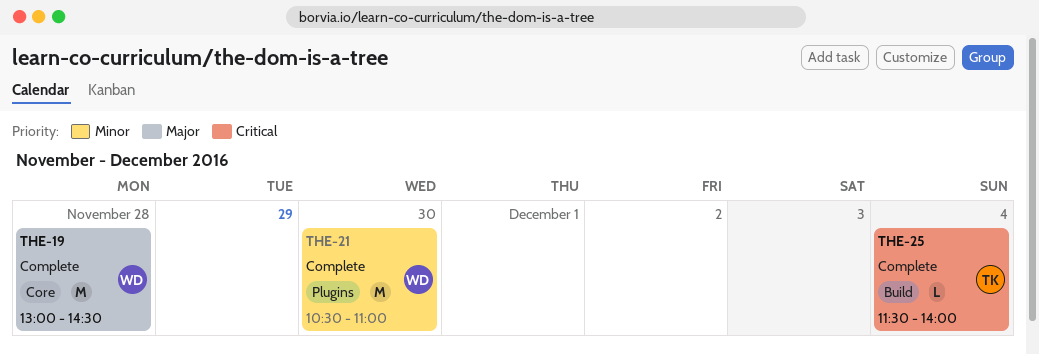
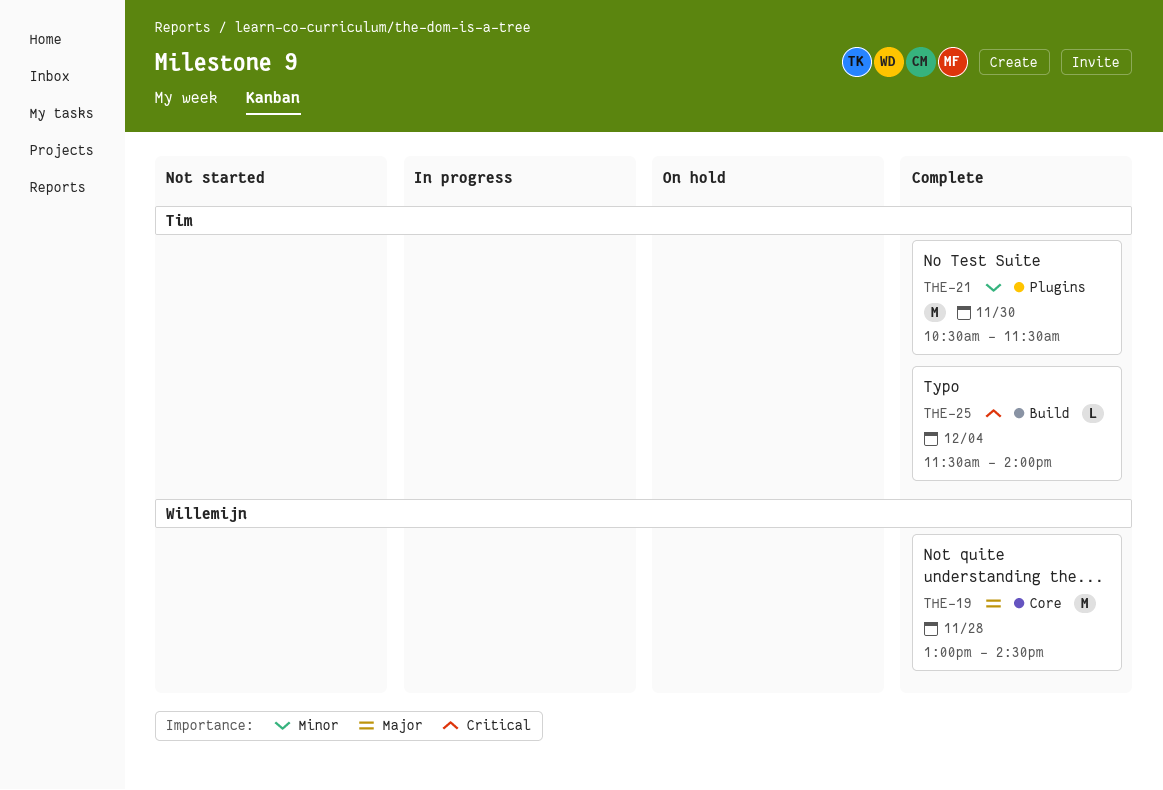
THE-21, owner: Willemijn -> Tim
THE-21, ends: 11:00 -> 11:30

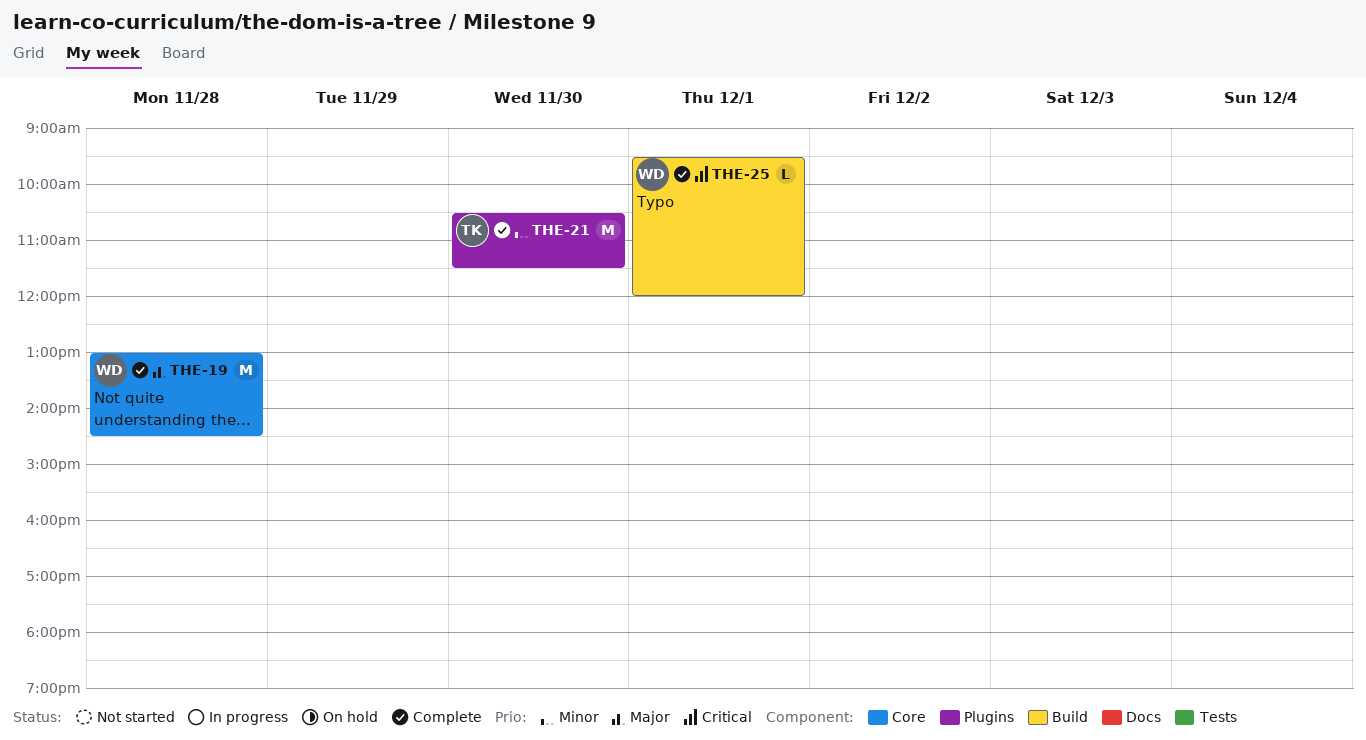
THE-25, owner: Tim -> Willemijn
THE-25, day: Dec 4 -> Dec 1
THE-25, begins: 11:30 -> 09:30
THE-25, ends: 14:00 -> 12:00

